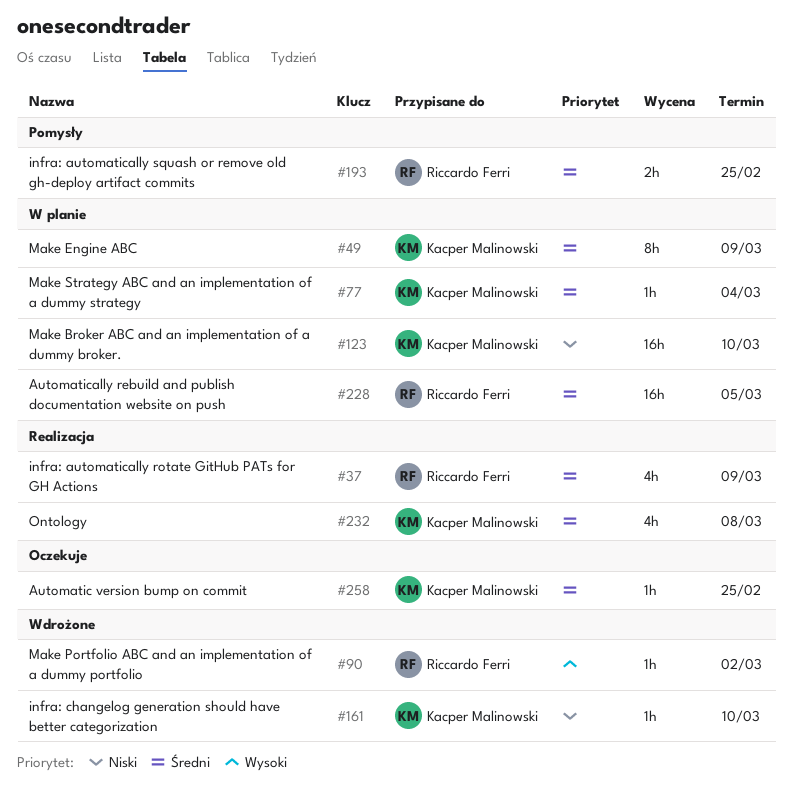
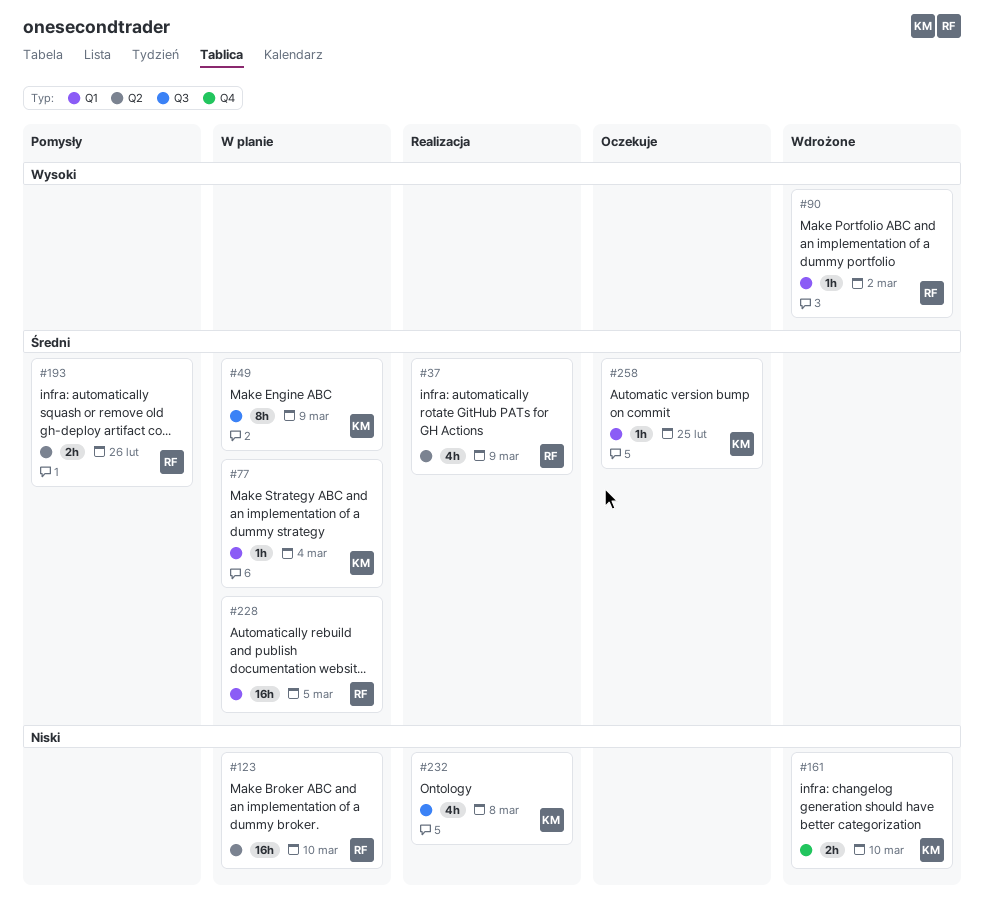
#123, owner: Kacper Malinowski -> Riccardo Ferri
#161, estimate: 1h -> 2h
#193, due: Feb 25 -> Feb 26
#232, priority: Średni -> Niski

